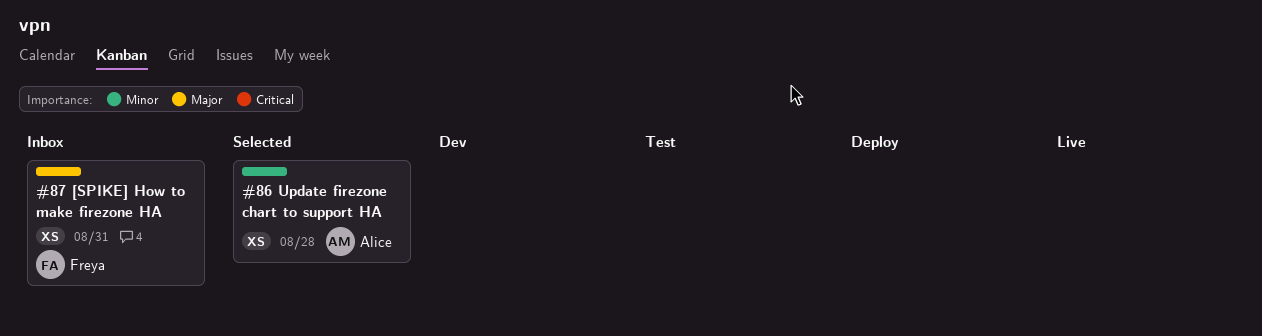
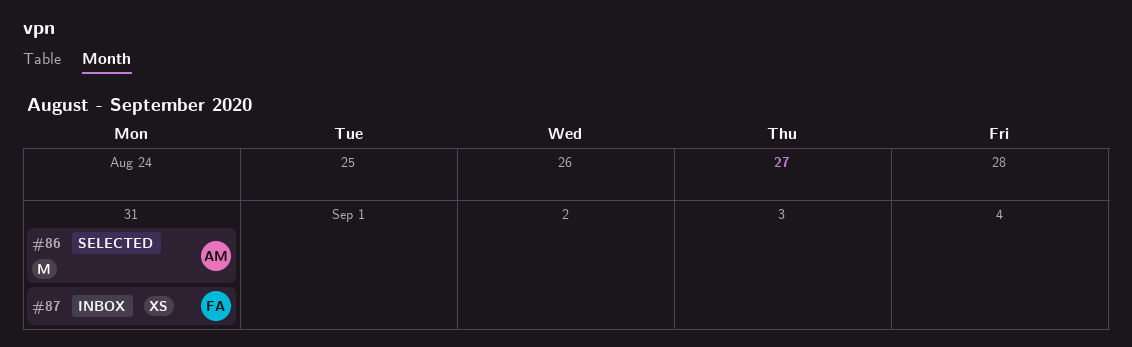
#86, estimate: XS -> M
#86, due: Aug 28 -> Aug 31

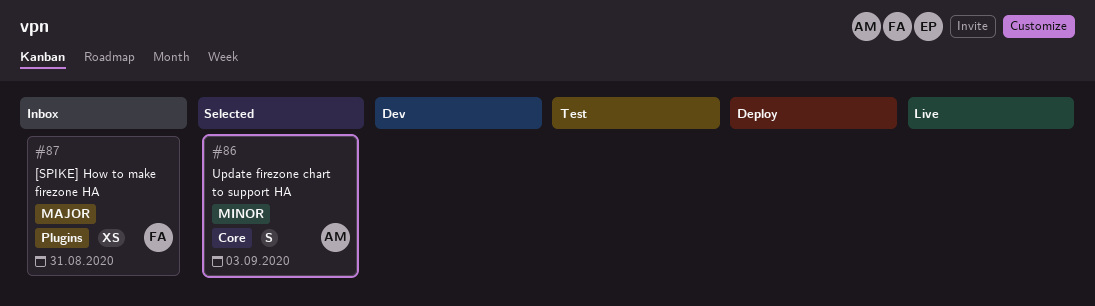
#86, estimate: M -> S
#86, due: Aug 31 -> Sep 3

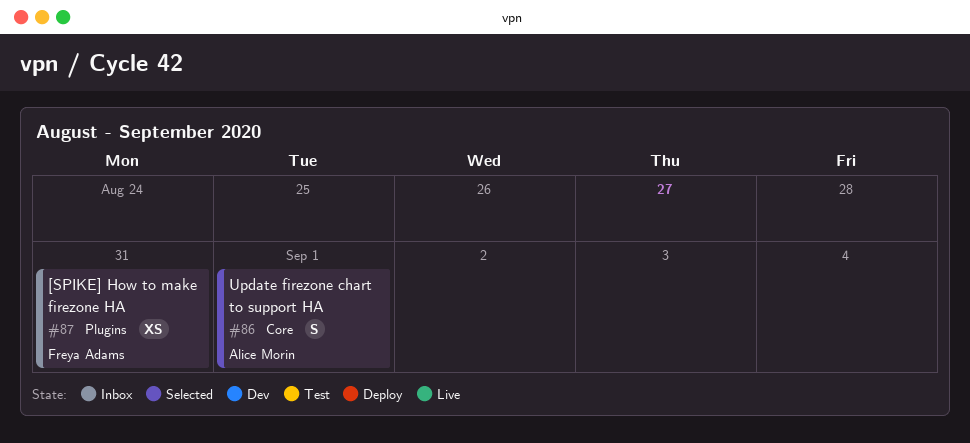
#86, due: Sep 3 -> Sep 1

